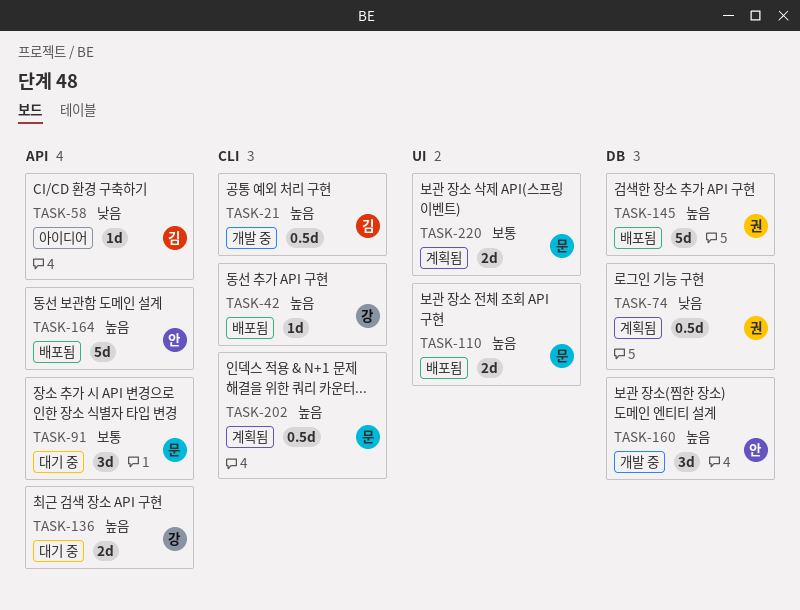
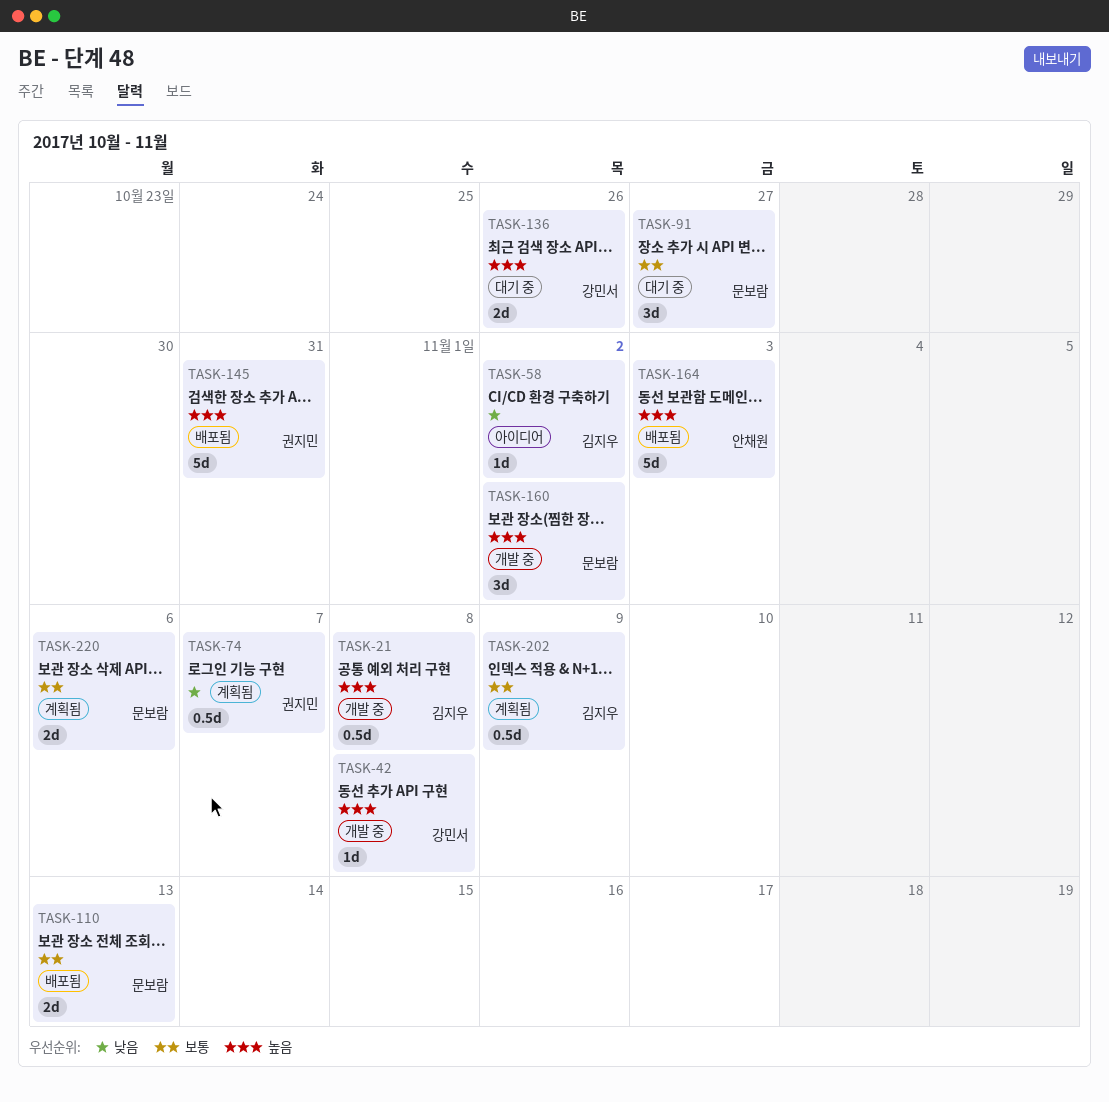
TASK-42, status: 배포됨 -> 개발 중
TASK-110, priority: 높음 -> 보통
TASK-160, owner: 안채원 -> 문보람
TASK-202, owner: 문보람 -> 김지우
TASK-202, priority: 높음 -> 보통

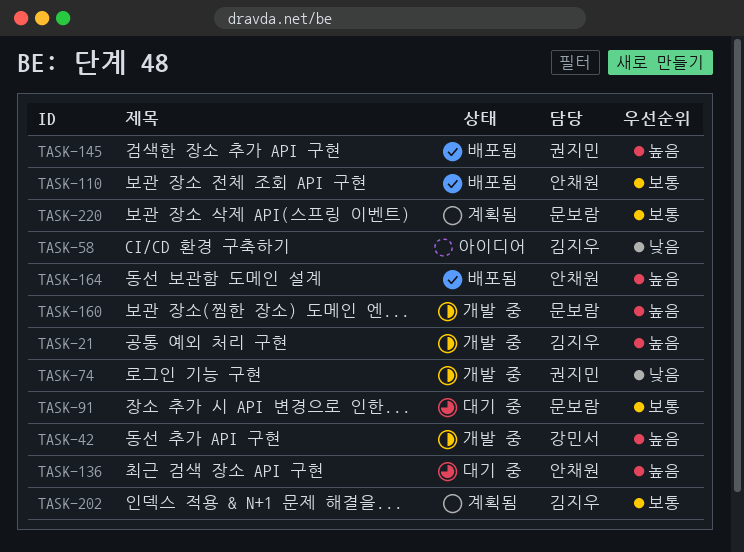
TASK-74, status: 계획됨 -> 개발 중
TASK-110, owner: 문보람 -> 안채원
TASK-136, owner: 강민서 -> 안채원

